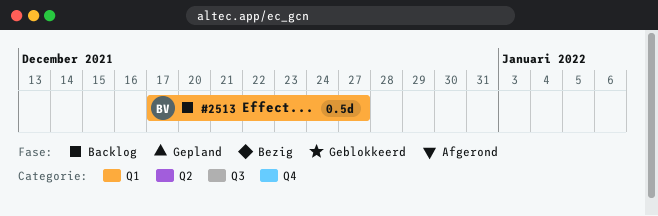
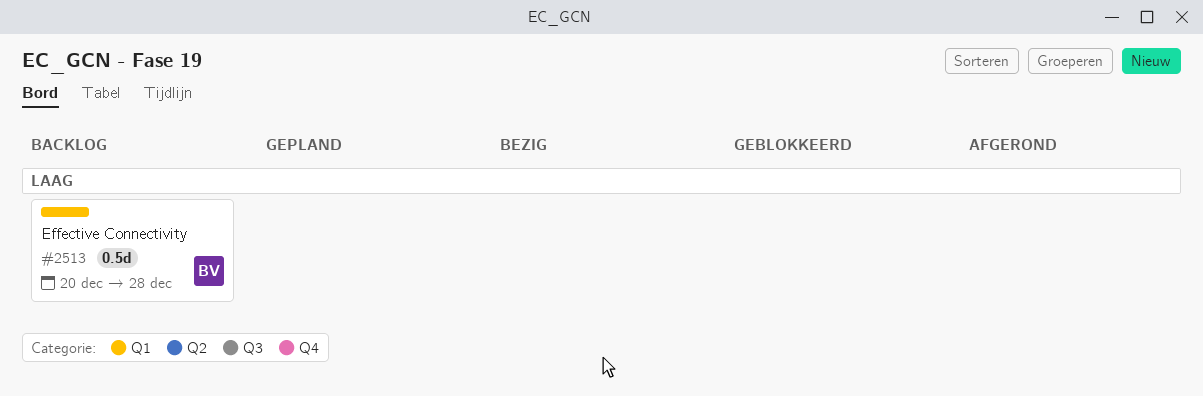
#2513, start: Dec 17 -> Dec 20
#2513, due: Dec 27 -> Dec 28

